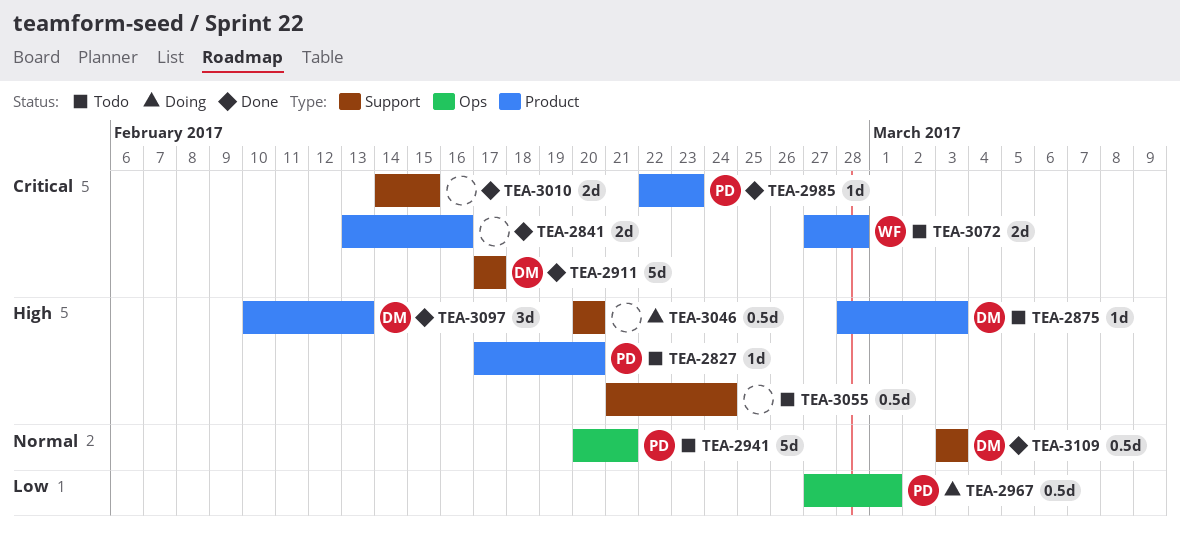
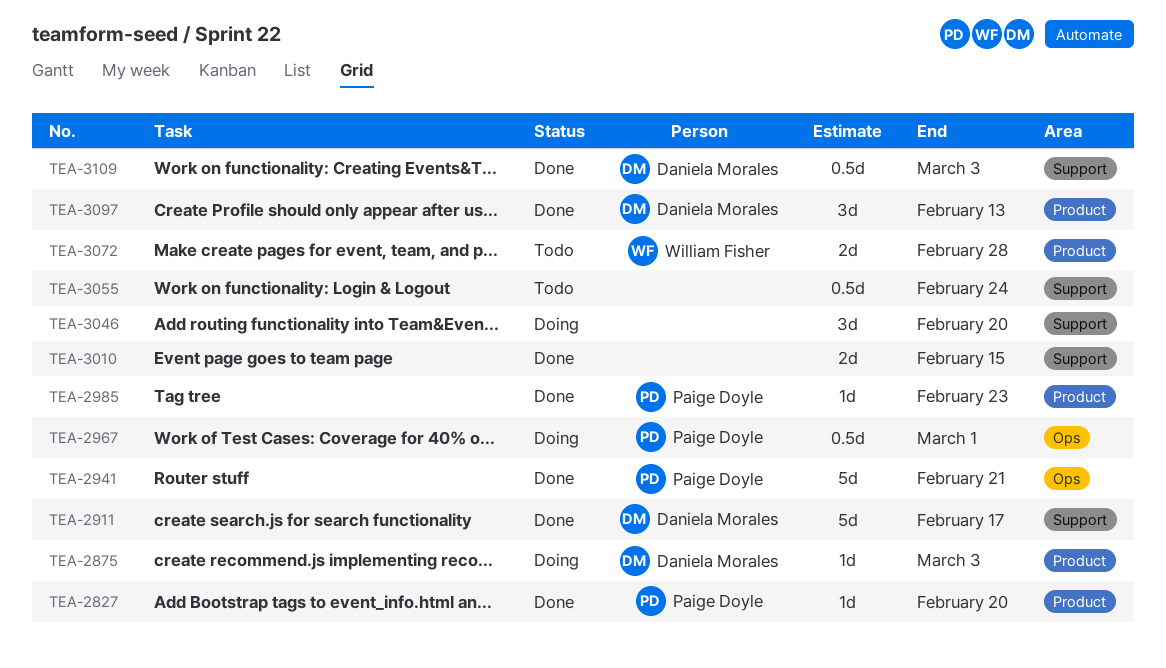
TEA-2827, status: Todo -> Done
TEA-2841: present -> none
TEA-2875, status: Todo -> Doing
TEA-2941, status: Todo -> Done
TEA-3046, estimate: 0.5d -> 3d

